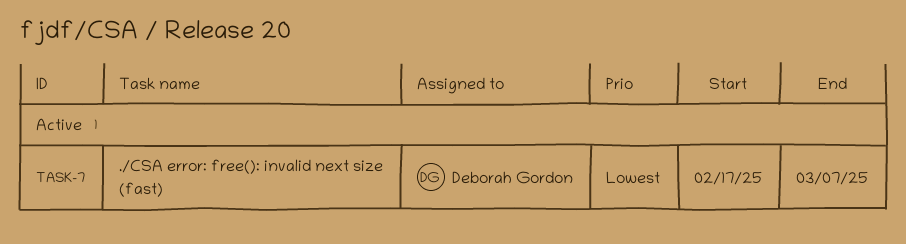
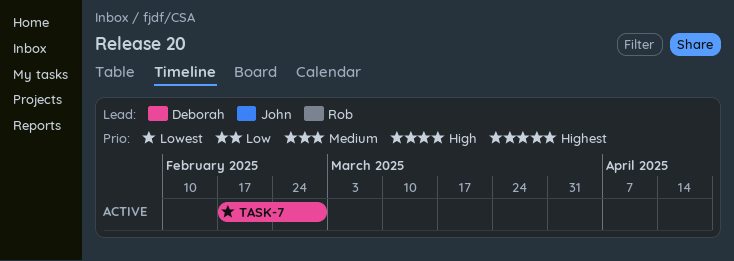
TASK-7, due: Mar 7 -> Feb 28

